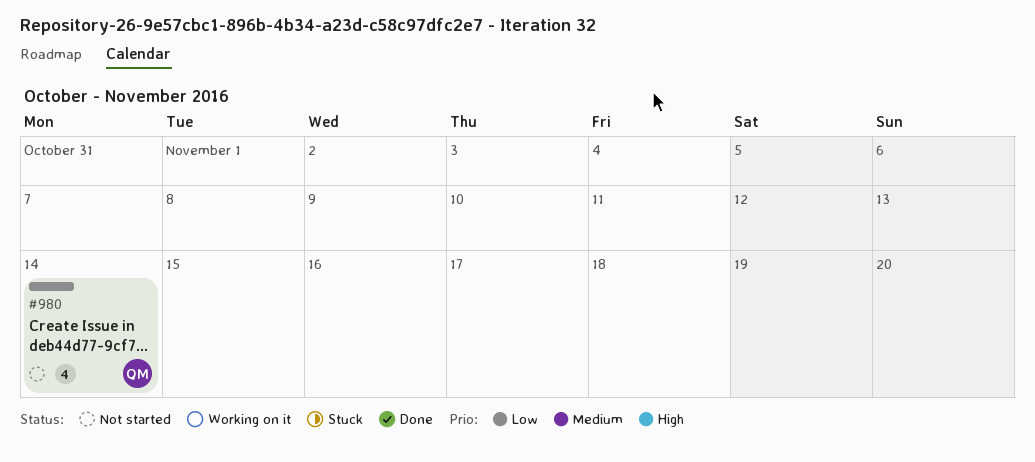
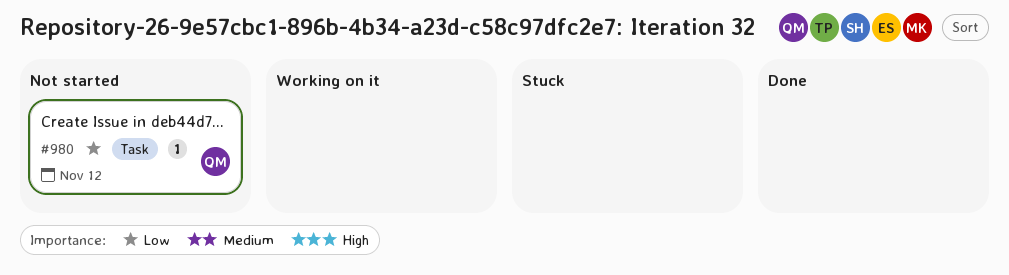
#980, estimate: 4 -> 1
#980, due: Nov 14 -> Nov 12

